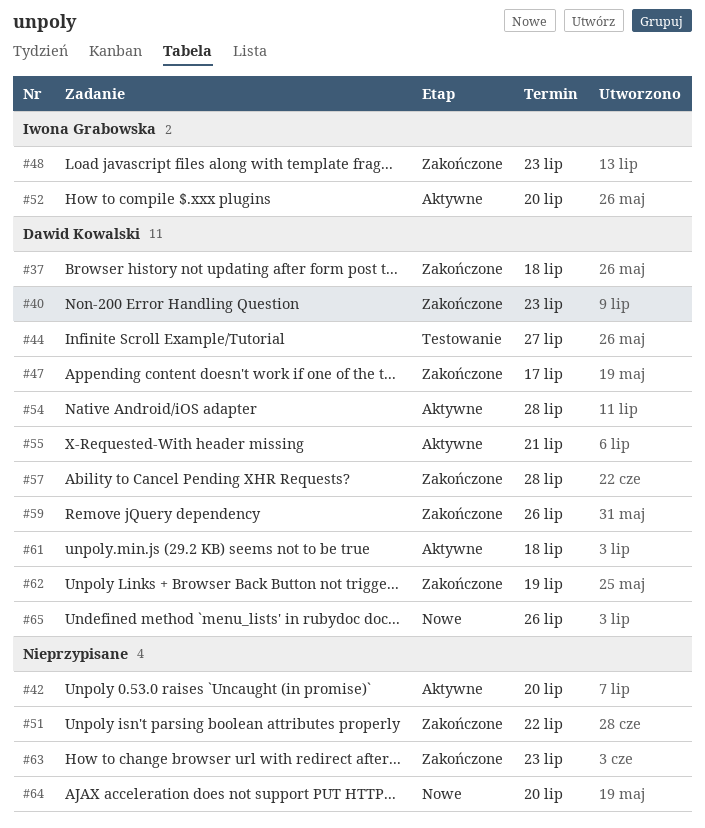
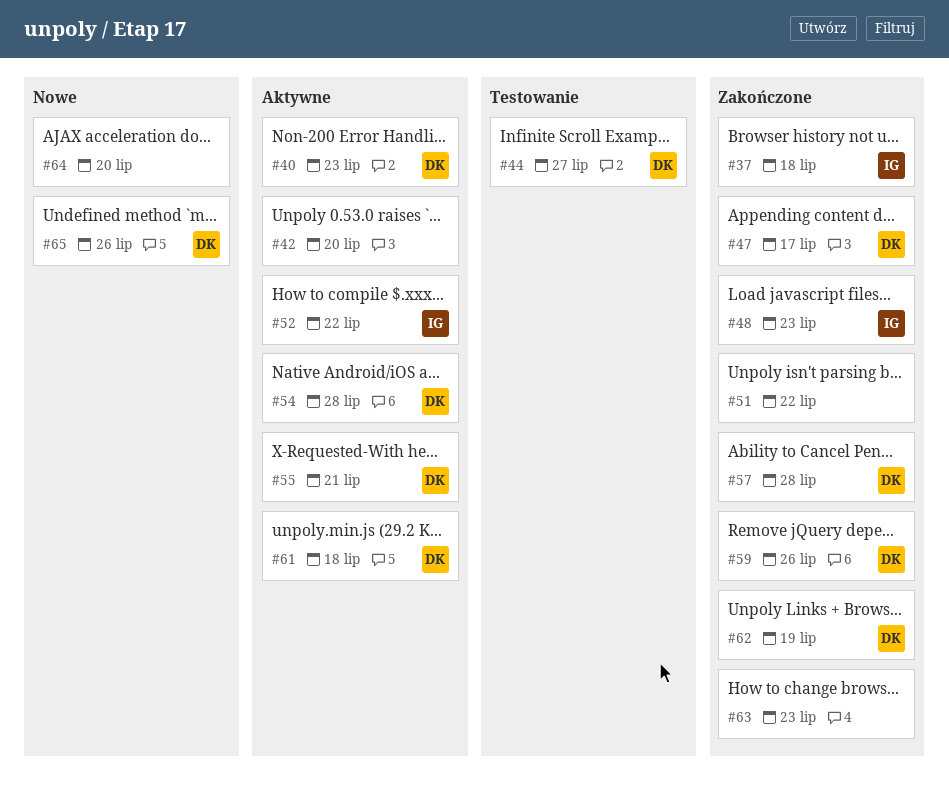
#37, owner: Dawid Kowalski -> Iwona Grabowska
#40, status: Zakończone -> Aktywne
#52, due: Jul 20 -> Jul 22

